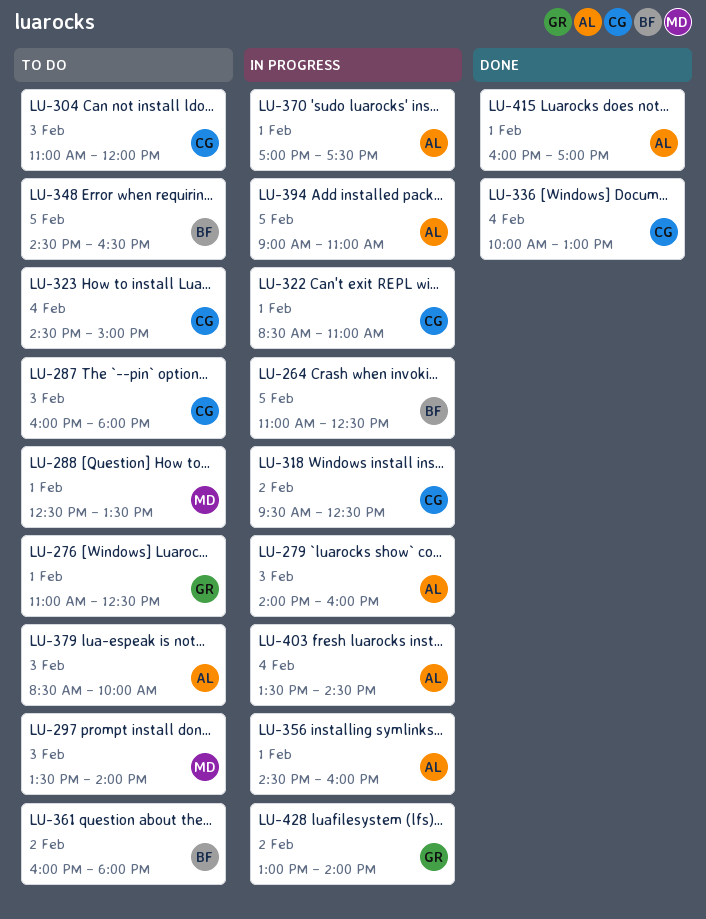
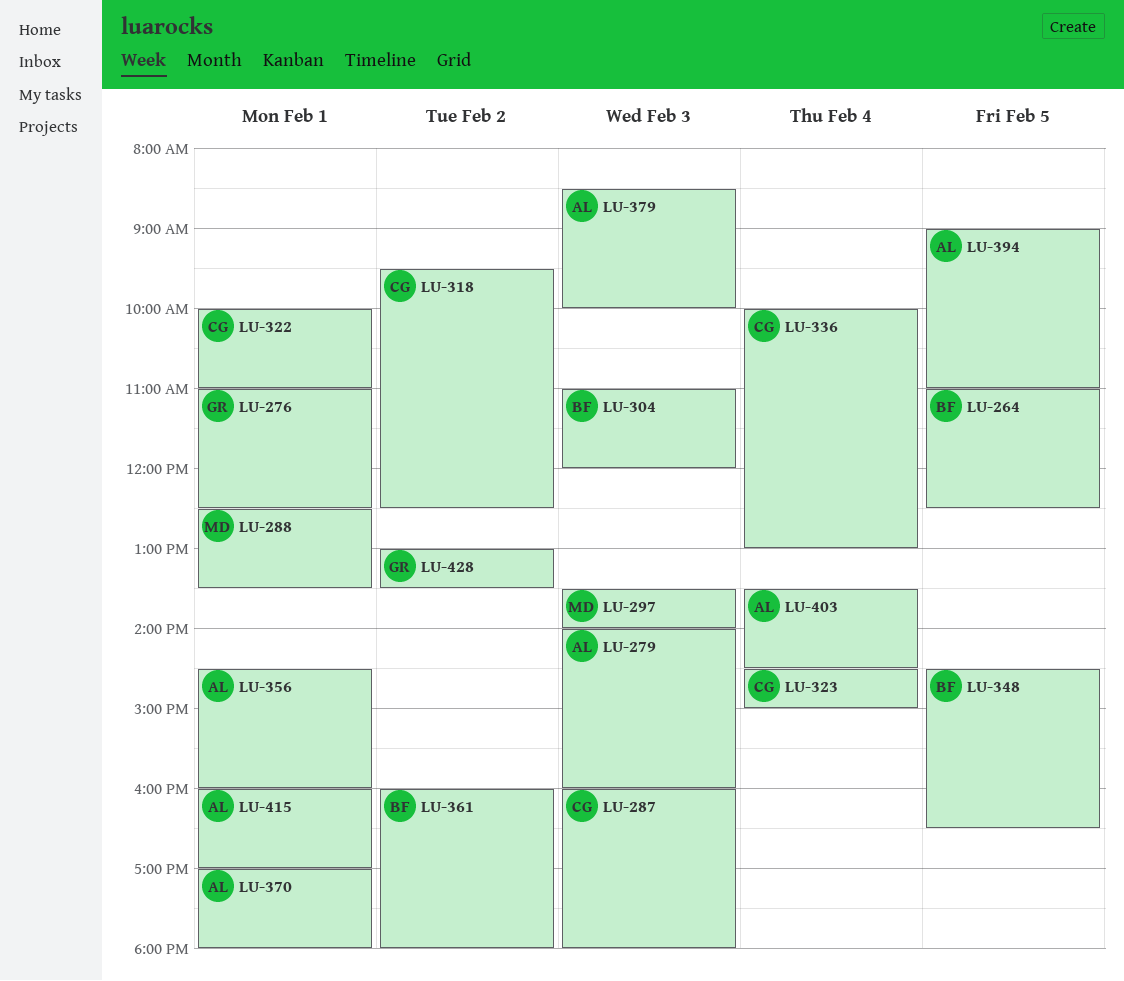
LU-304, owner: CG -> BF
LU-322, begins: 08:30 -> 10:00
LU-370, ends: 17:30 -> 18:00
LU-428, ends: 14:00 -> 13:30

